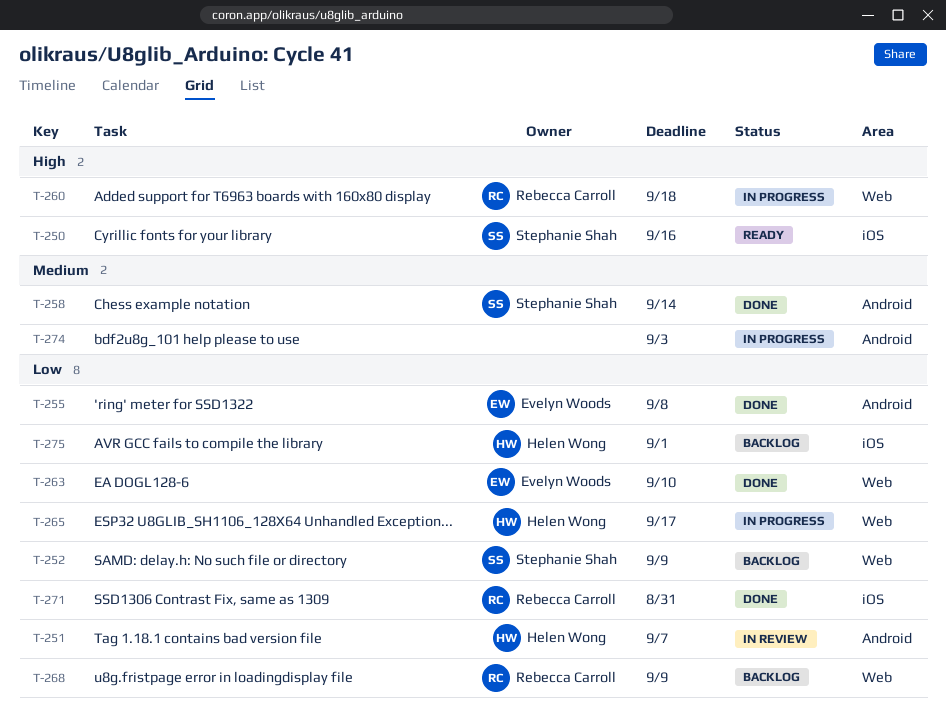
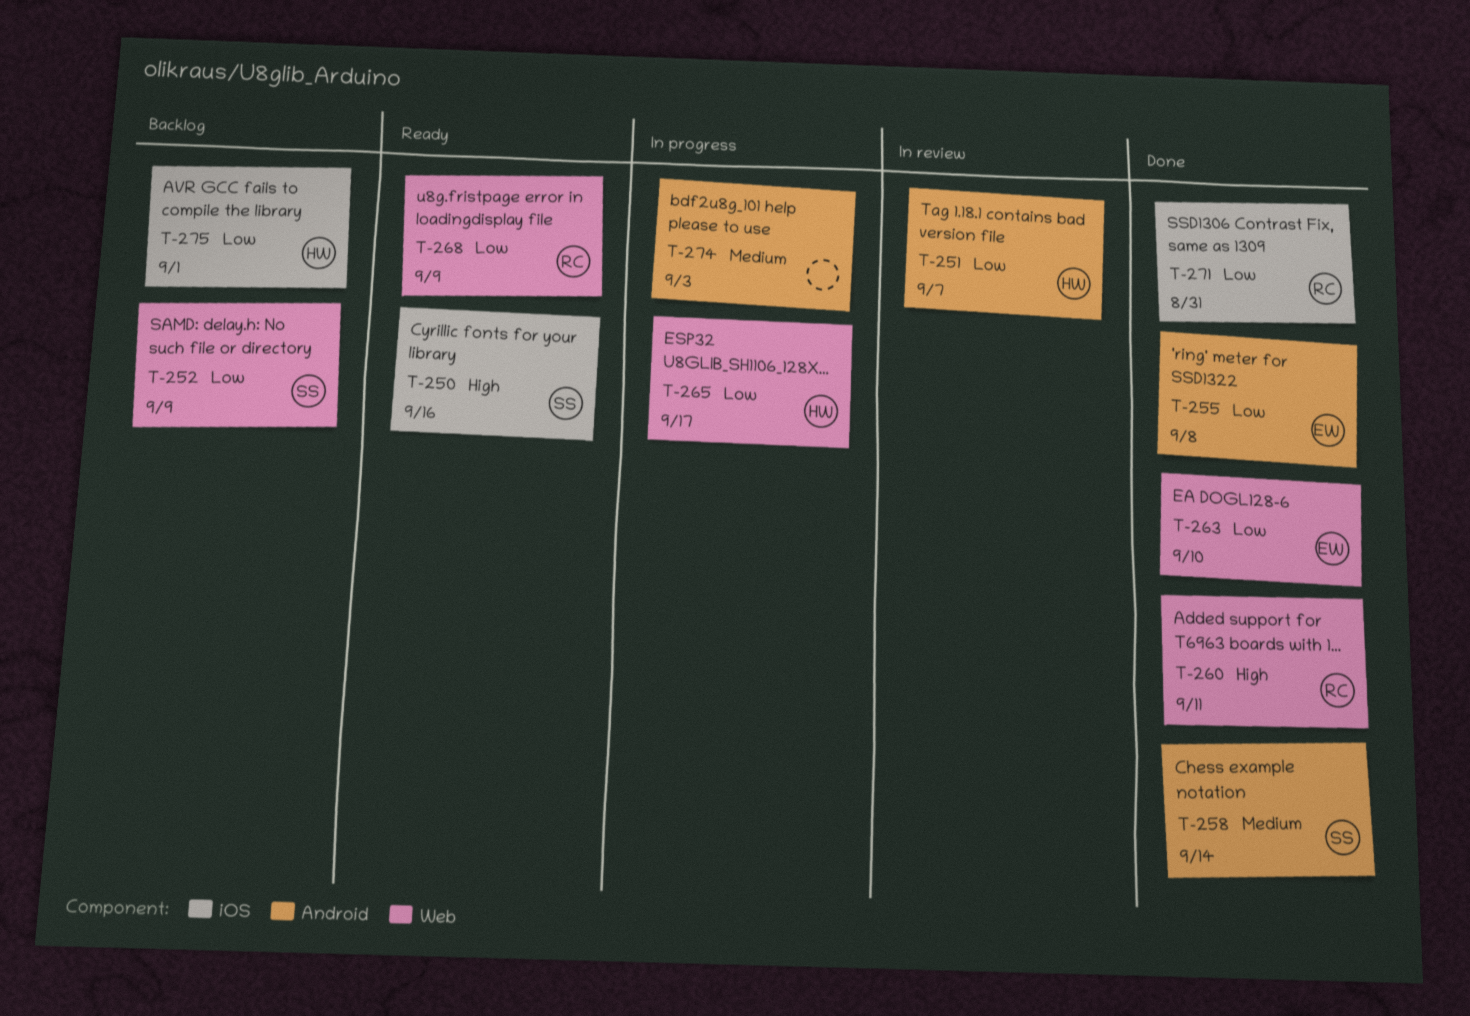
T-260, status: In progress -> Done
T-260, due: Sep 18 -> Sep 11
T-268, status: Backlog -> Ready

